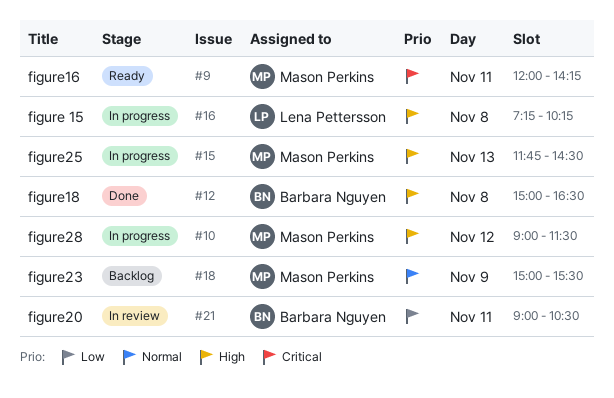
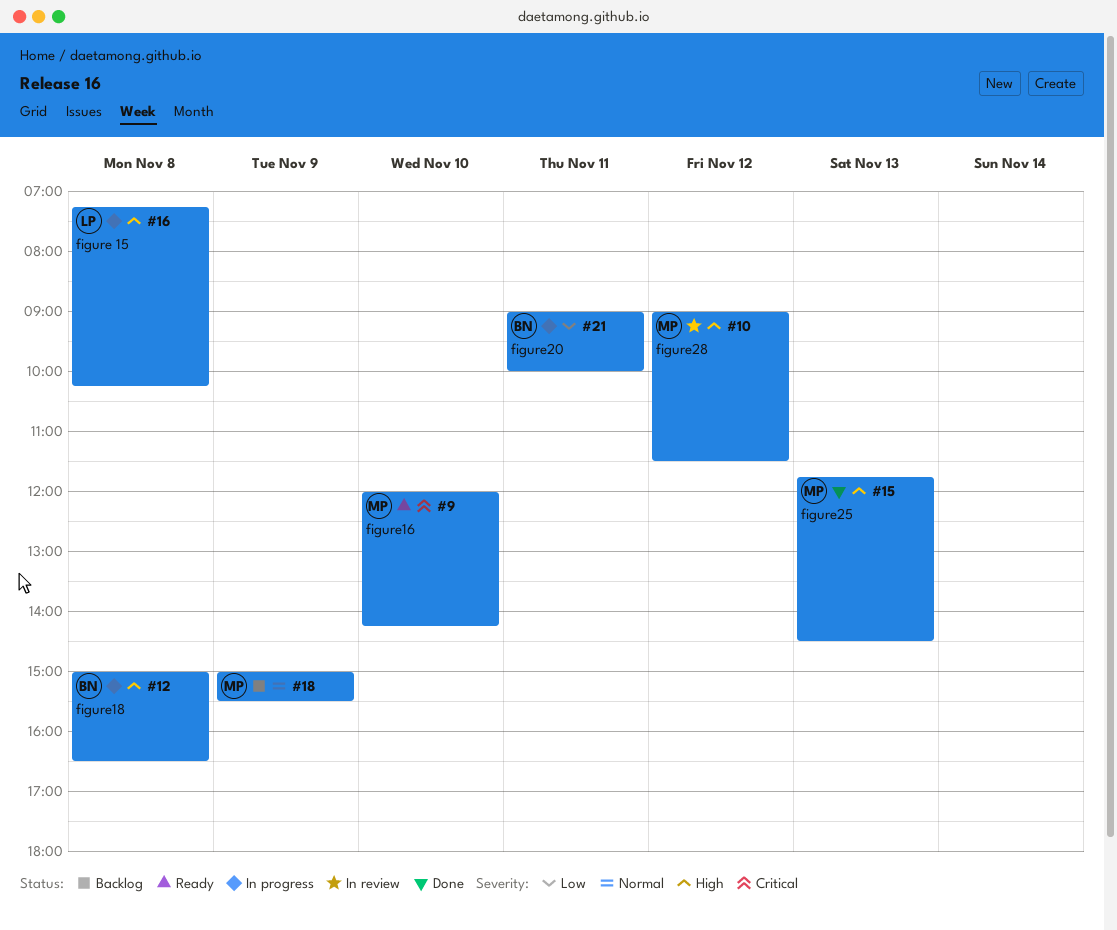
#9, day: Nov 11 -> Nov 10
#10, status: In progress -> In review
#12, status: Done -> In progress
#15, status: In progress -> Done
#21, status: In review -> In progress
#21, ends: 10:30 -> 10:00

